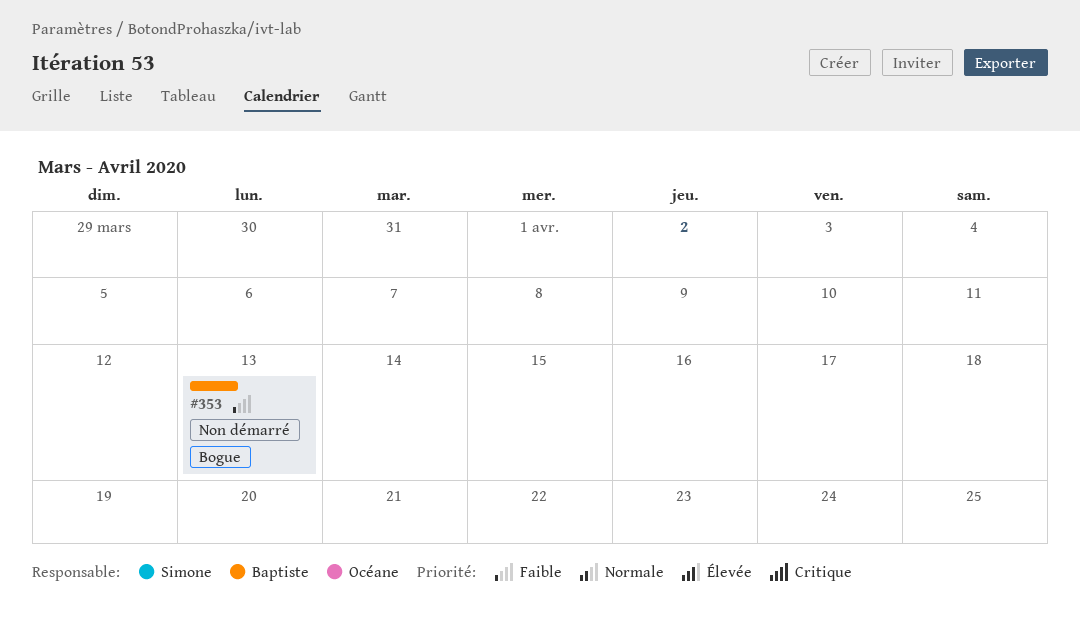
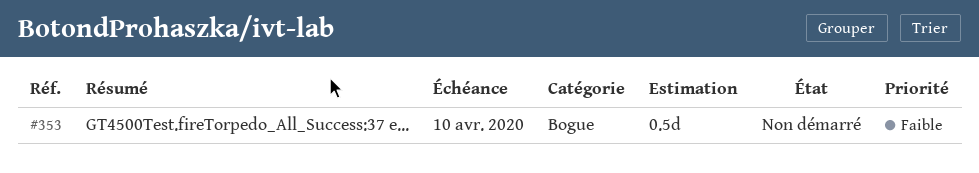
#353, due: Apr 13 -> Apr 10

